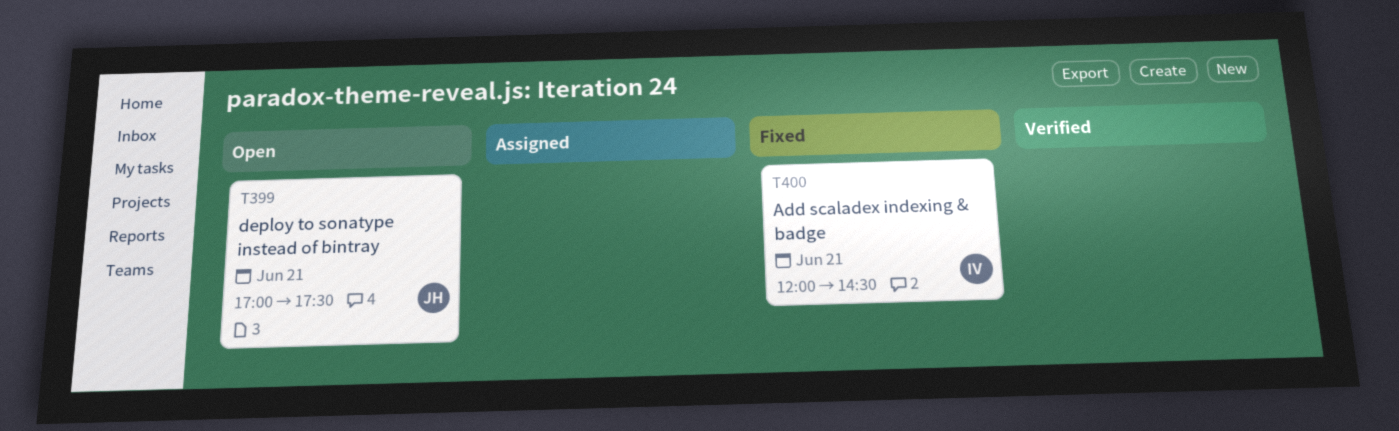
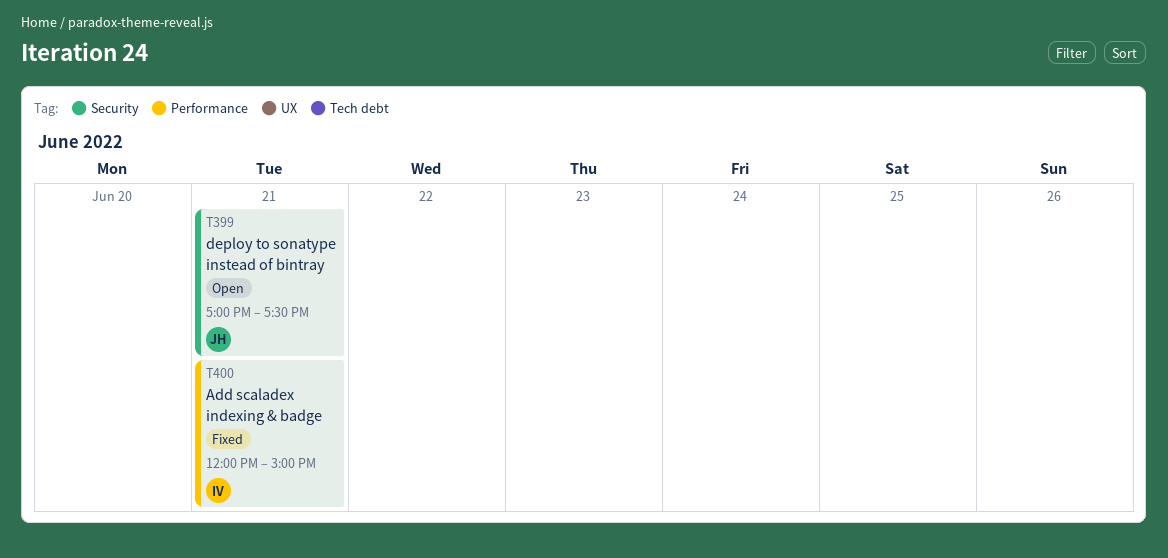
T400, ends: 14:30 -> 15:00

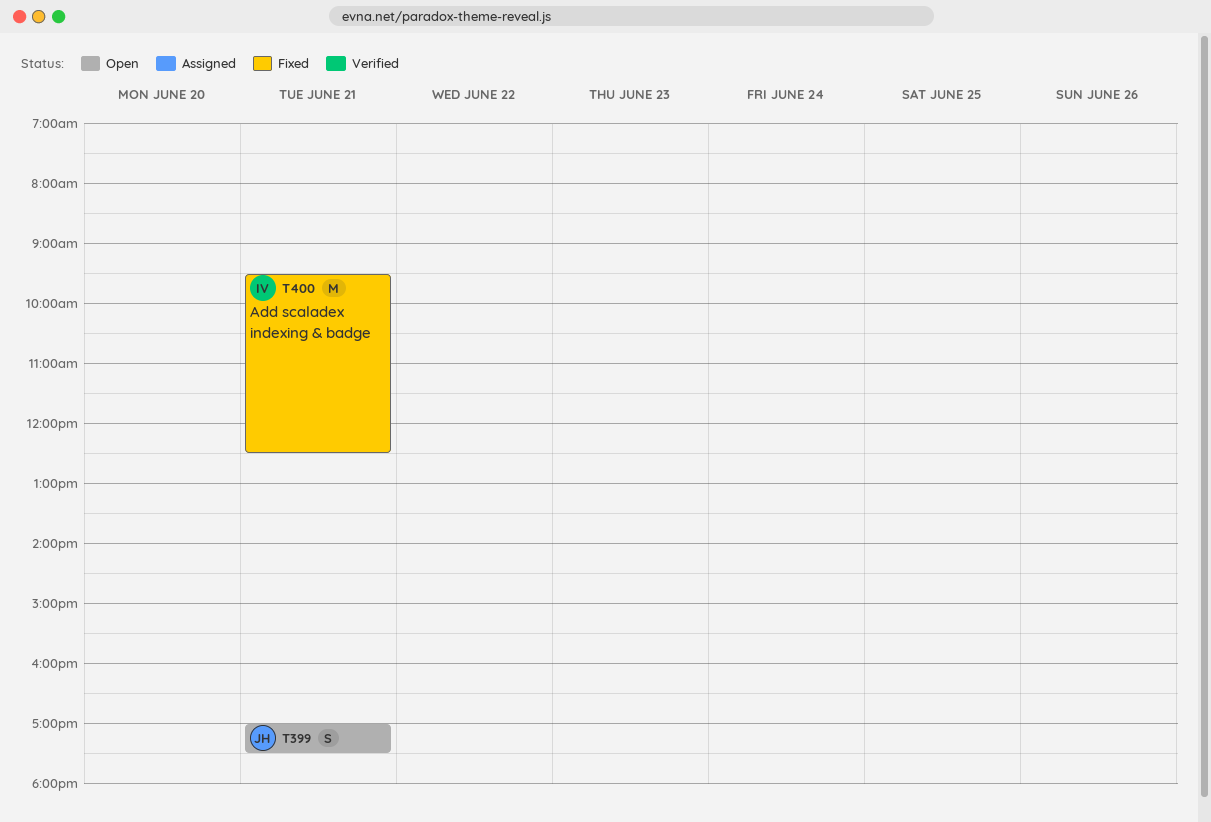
T400, begins: 12:00 -> 09:30
T400, ends: 15:00 -> 12:30

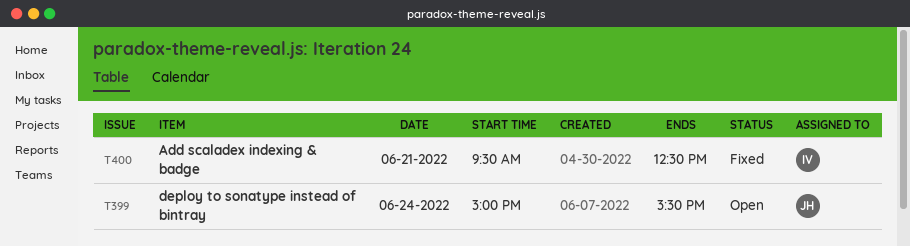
T399, day: Jun 21 -> Jun 24
T399, begins: 17:00 -> 15:00
T399, ends: 17:30 -> 15:30

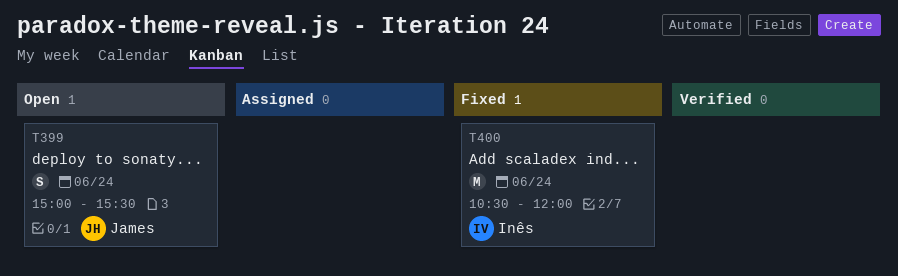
T400, day: Jun 21 -> Jun 24
T400, begins: 09:30 -> 10:30
T400, ends: 12:30 -> 12:00

